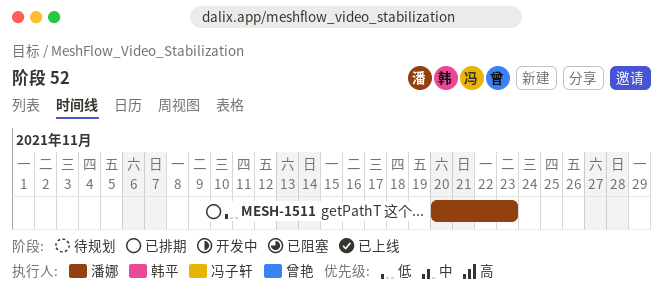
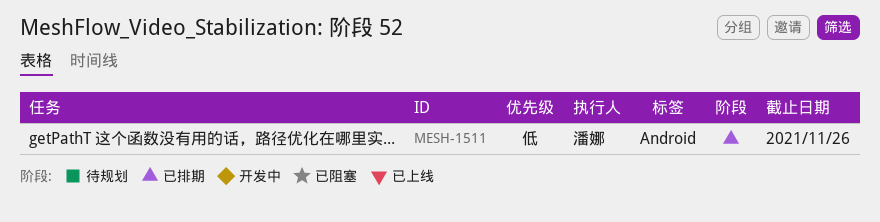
MESH-1511, due: Nov 23 -> Nov 26

